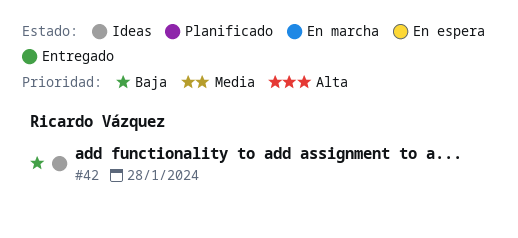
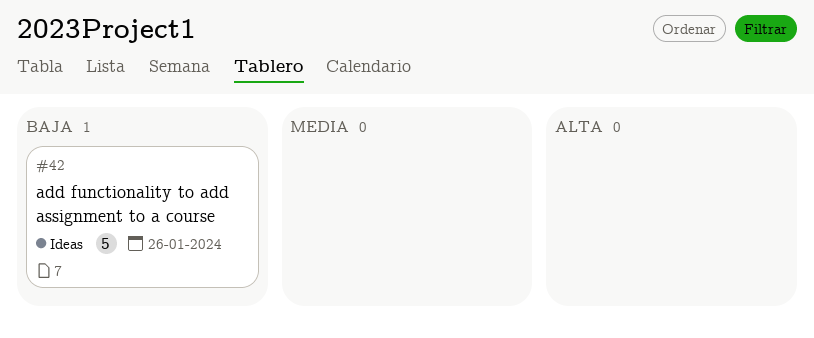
#42, due: Jan 28 -> Jan 26

